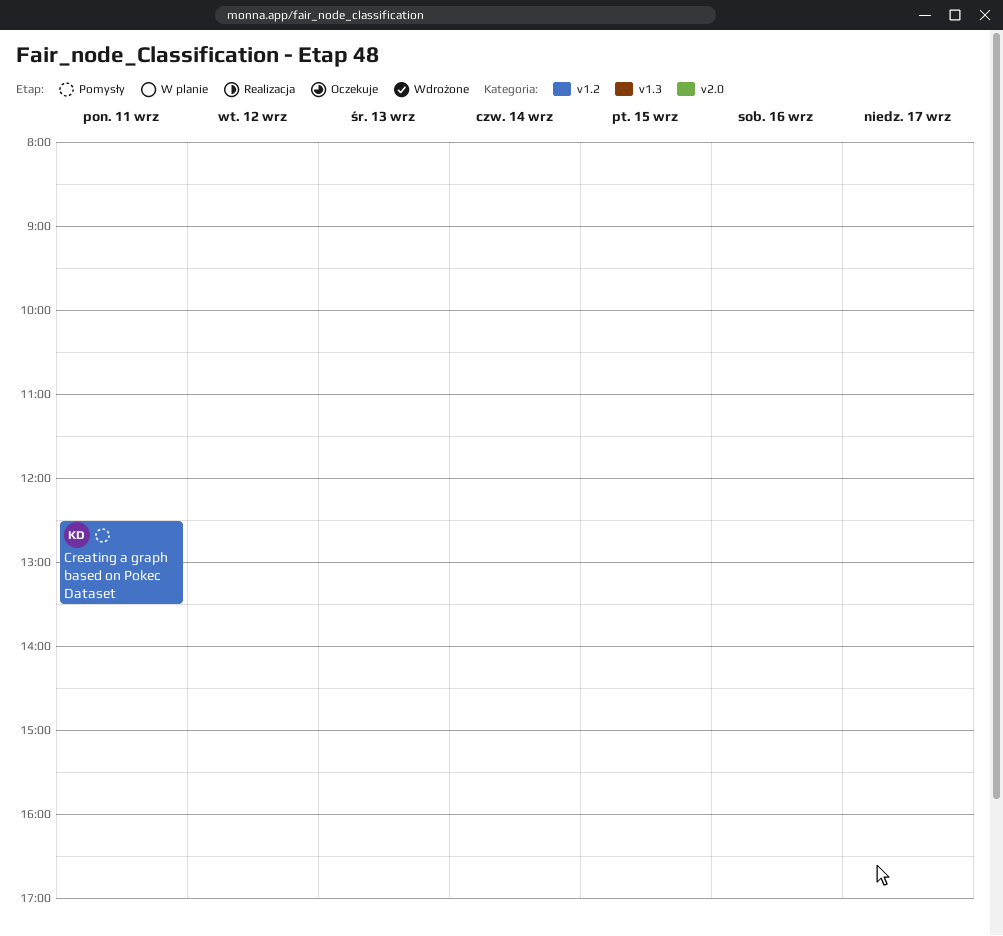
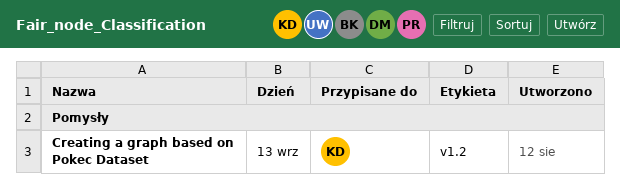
Creating a graph based on Pokec Dataset, day: Sep 11 -> Sep 13

